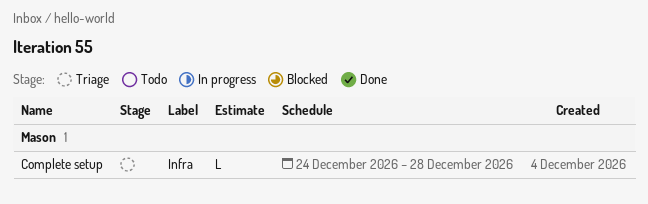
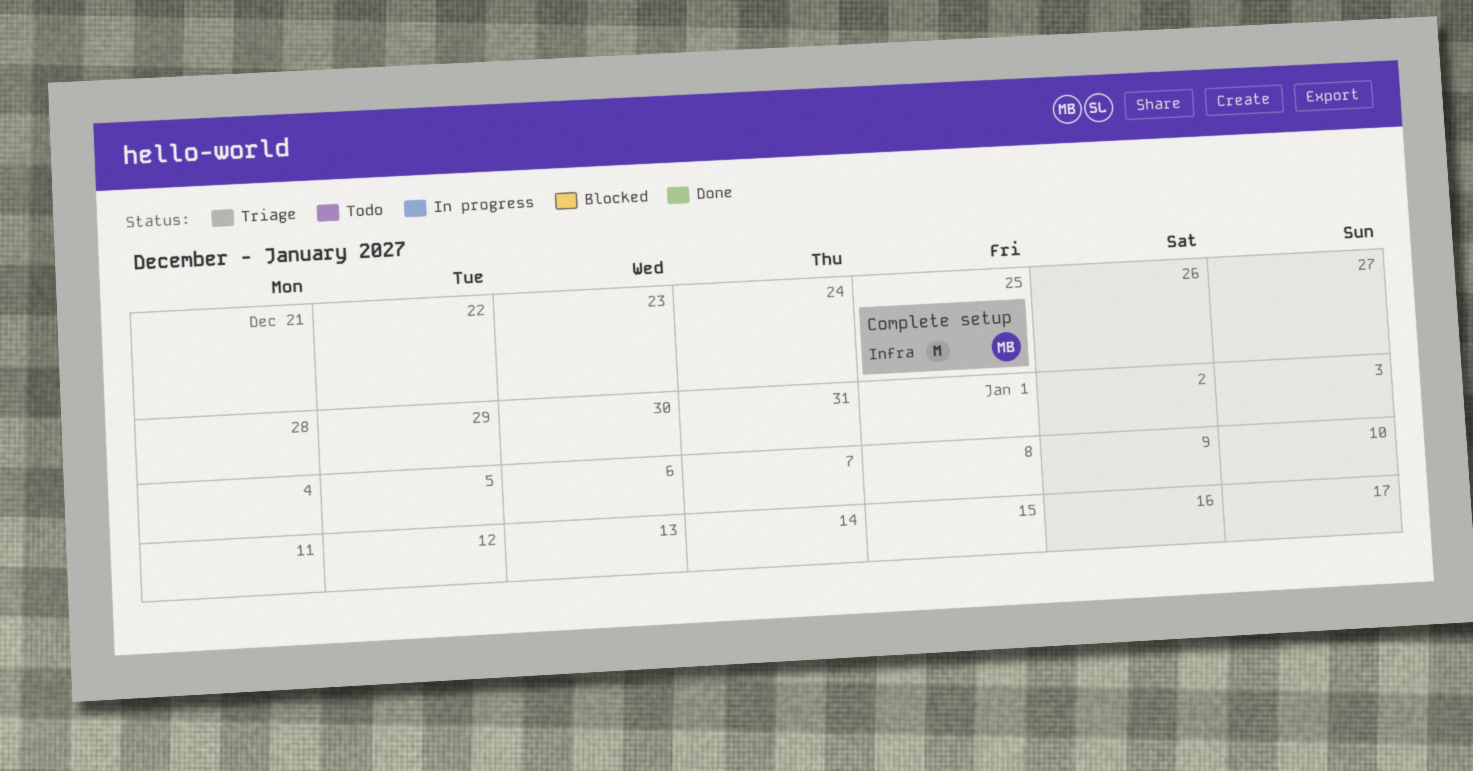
Complete setup, estimate: L -> M
Complete setup, due: Dec 28 -> Dec 25

